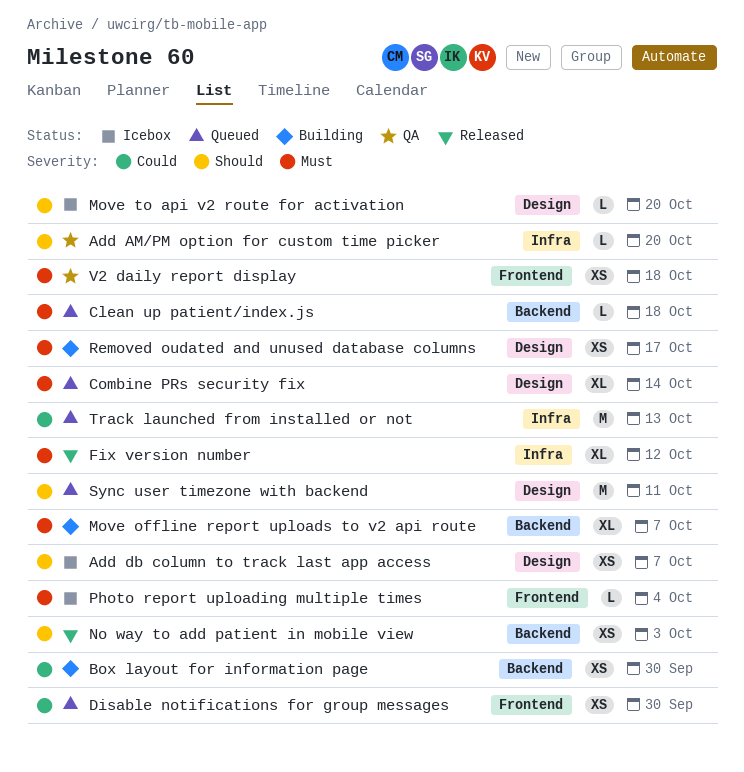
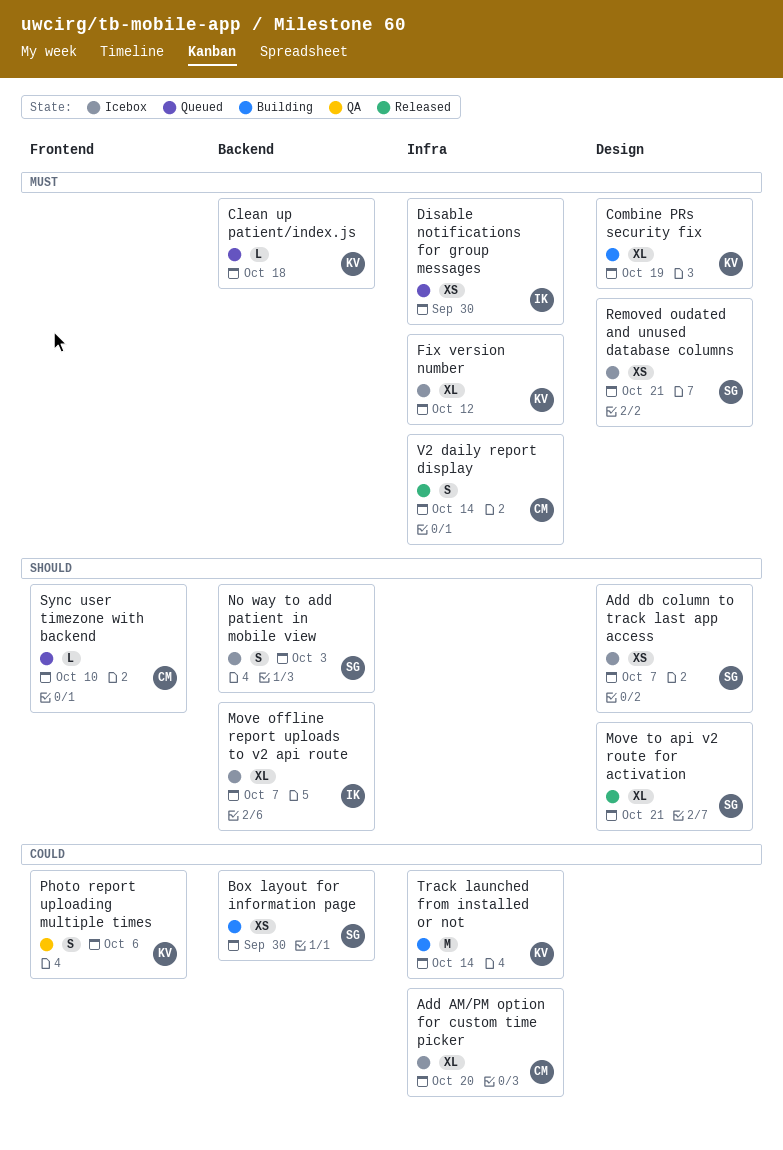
Add AM/PM option for custom time picker, status: QA -> Icebox
Add AM/PM option for custom time picker, priority: Should -> Could
Add AM/PM option for custom time picker, estimate: L -> XL
Combine PRs security fix, status: Queued -> Building
Combine PRs security fix, due: Oct 14 -> Oct 19
Disable notifications for group messages, priority: Could -> Must
Disable notifications for group messages, label: Frontend -> Infra
Fix version number, status: Released -> Icebox
Move offline report uploads to v2 api route, status: Building -> Icebox
Move offline report uploads to v2 api route, priority: Must -> Should
Move to api v2 route for activation, status: Icebox -> Released
Move to api v2 route for activation, estimate: L -> XL
Move to api v2 route for activation, due: Oct 20 -> Oct 21
No way to add patient in mobile view, status: Released -> Icebox
No way to add patient in mobile view, estimate: XS -> S
Photo report uploading multiple times, status: Icebox -> QA
Photo report uploading multiple times, priority: Must -> Could
Photo report uploading multiple times, estimate: L -> S
Photo report uploading multiple times, due: Oct 4 -> Oct 6
Removed oudated and unused database columns, status: Building -> Icebox
Removed oudated and unused database columns, due: Oct 17 -> Oct 21
Sync user timezone with backend, label: Design -> Frontend
Sync user timezone with backend, estimate: M -> L
Sync user timezone with backend, due: Oct 11 -> Oct 10
Track launched from installed or not, status: Queued -> Building
Track launched from installed or not, due: Oct 13 -> Oct 14
V2 daily report display, status: QA -> Released
V2 daily report display, label: Frontend -> Infra
V2 daily report display, estimate: XS -> S
V2 daily report display, due: Oct 18 -> Oct 14

